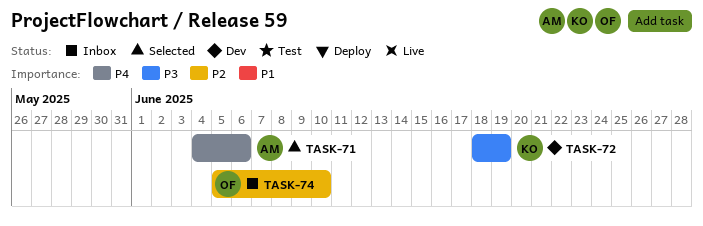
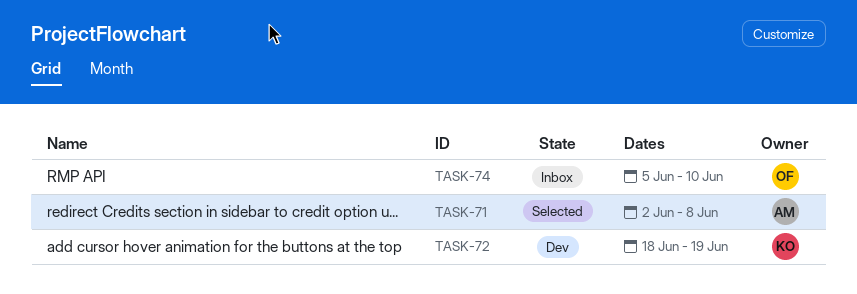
TASK-71, start: Jun 4 -> Jun 2
TASK-71, due: Jun 6 -> Jun 8

